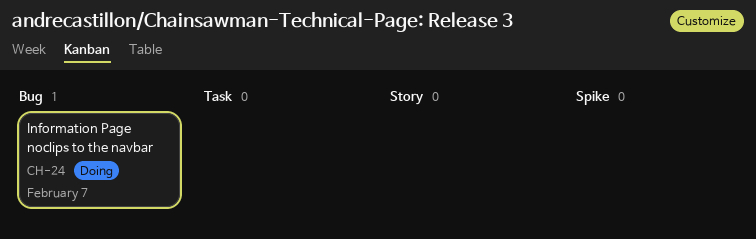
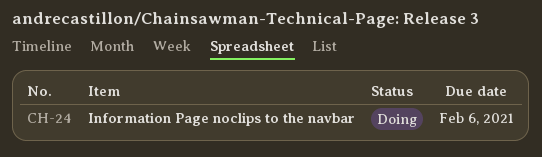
CH-24, due: Feb 7 -> Feb 6

